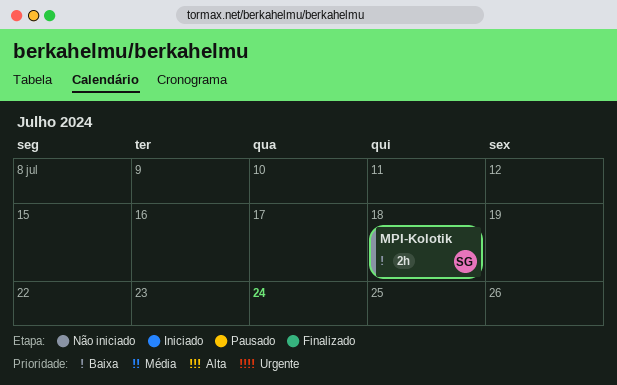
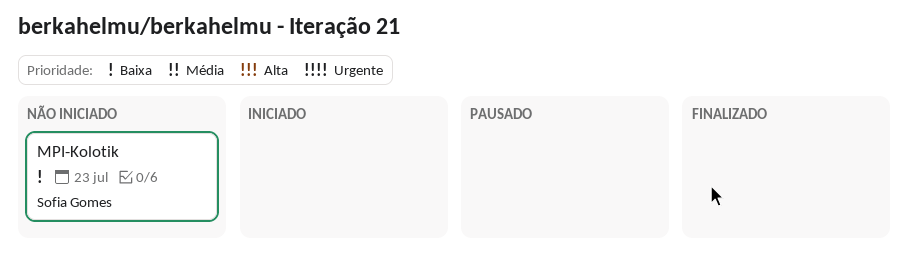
MPI-Kolotik, due: Jul 18 -> Jul 23

